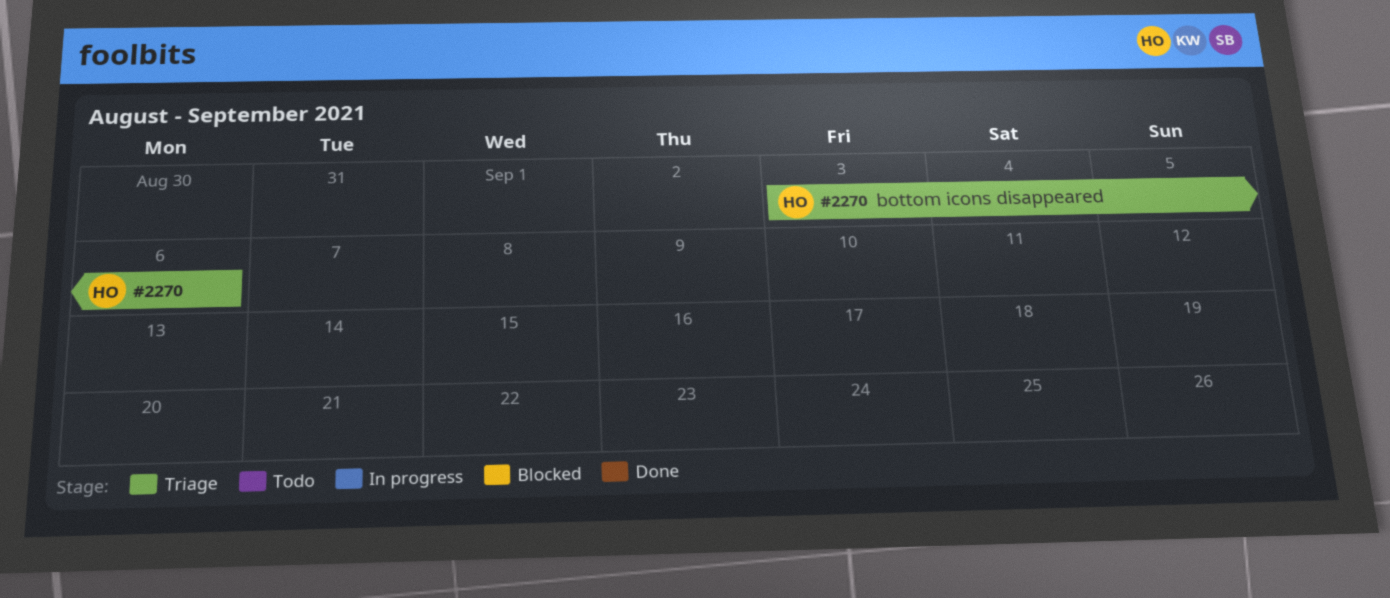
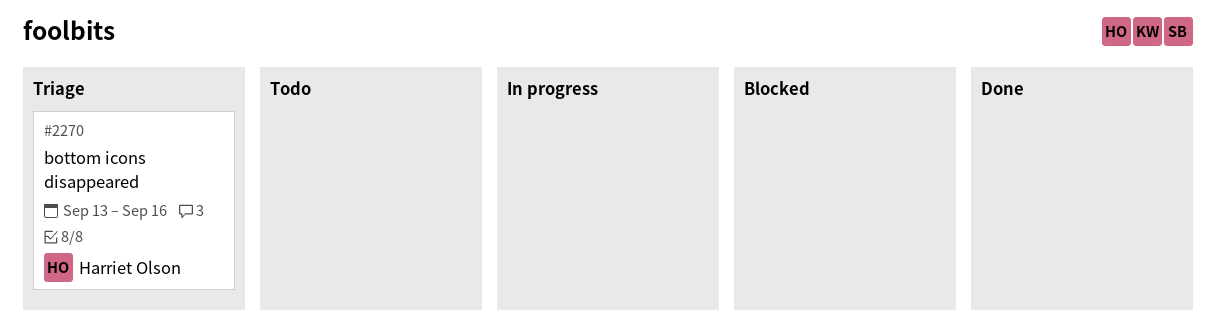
#2270, start: Sep 3 -> Sep 13
#2270, due: Sep 6 -> Sep 16

